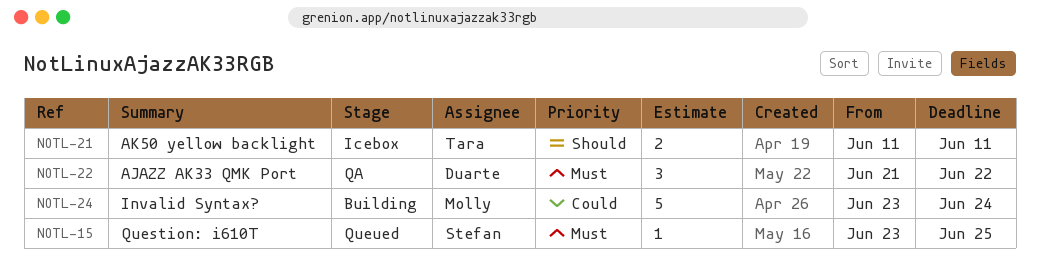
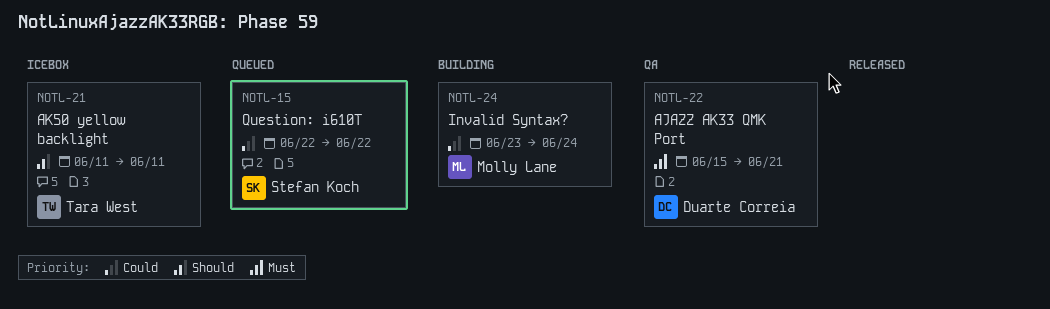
NOTL-15, priority: Must -> Could
NOTL-15, start: Jun 23 -> Jun 22
NOTL-15, due: Jun 25 -> Jun 22
NOTL-22, start: Jun 21 -> Jun 15
NOTL-22, due: Jun 22 -> Jun 21

